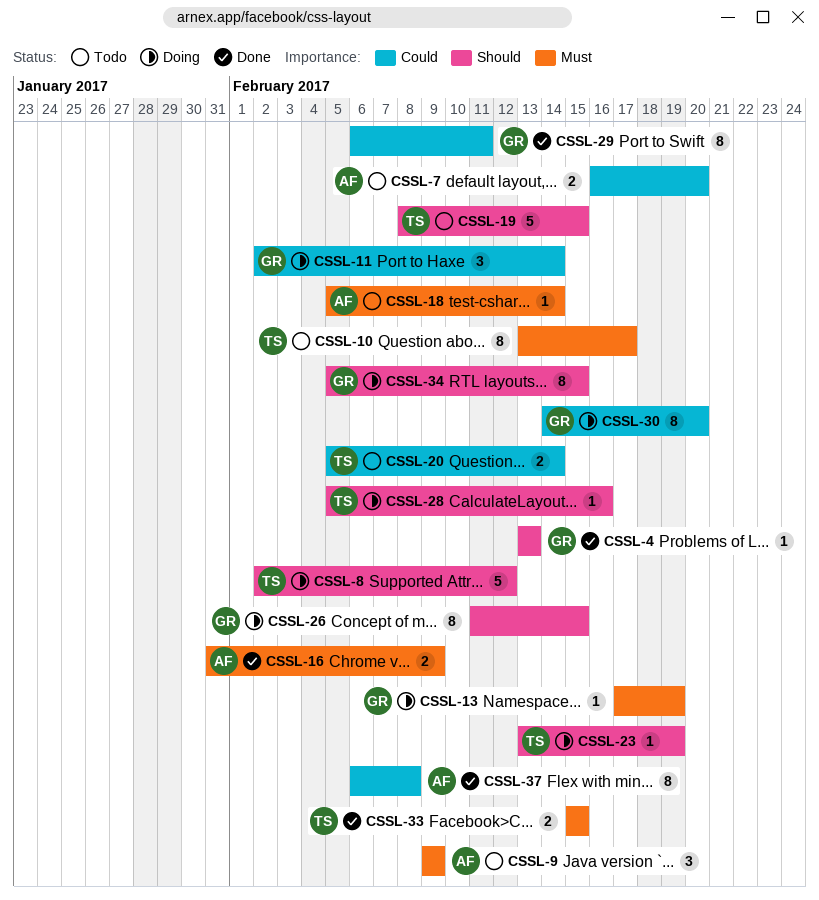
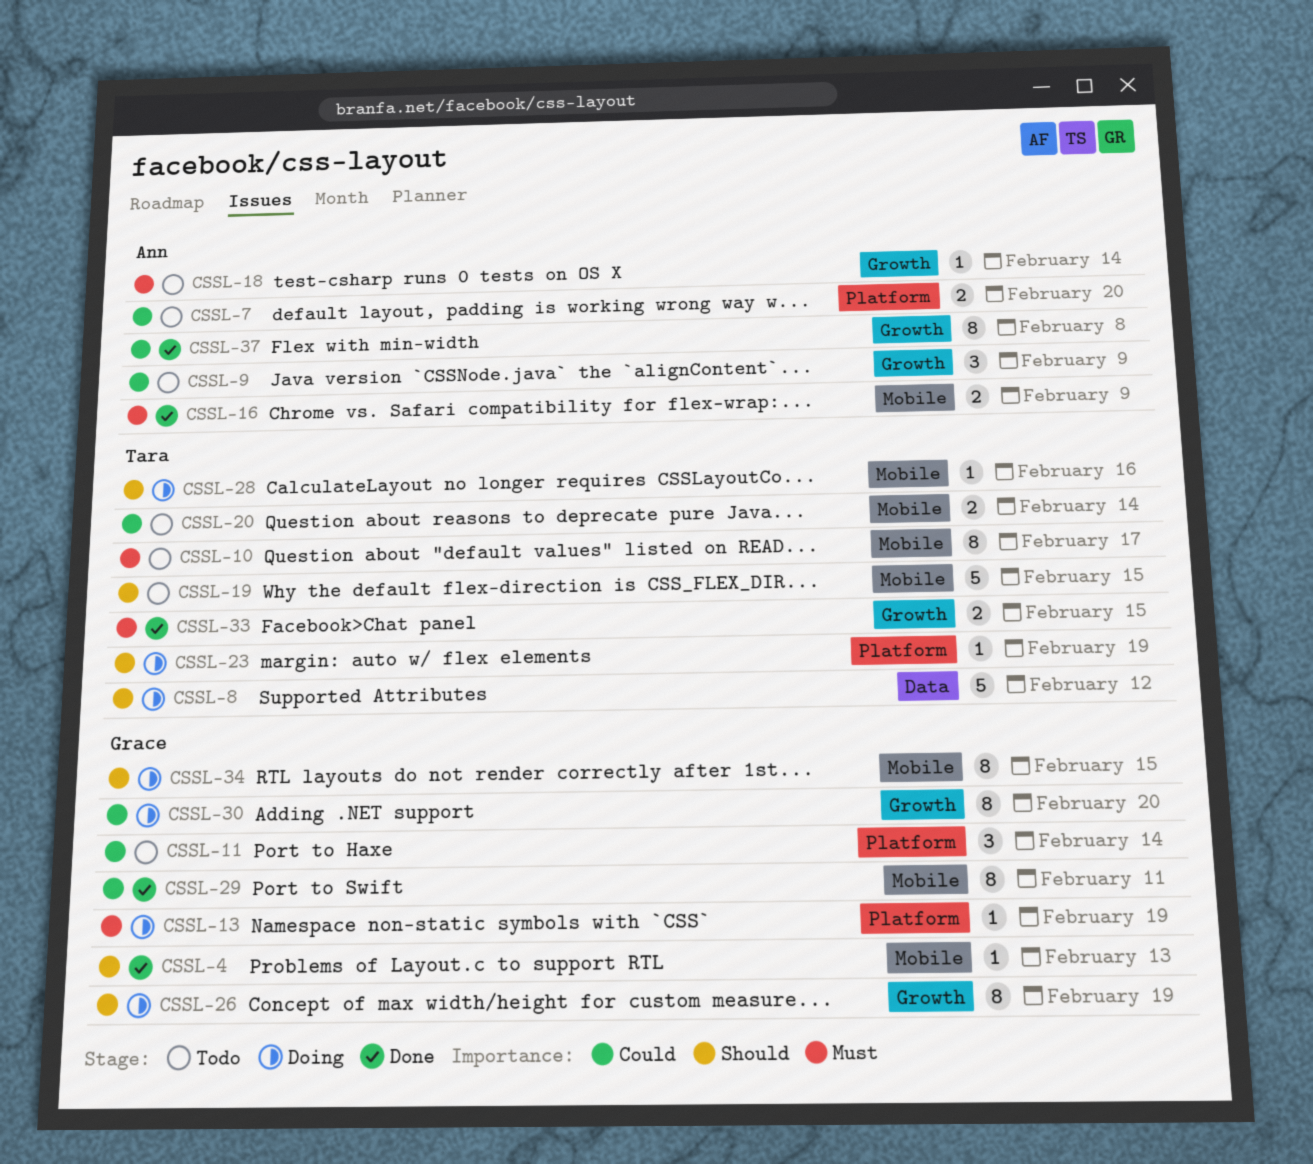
CSSL-9, priority: Must -> Could
CSSL-11, status: Doing -> Todo
CSSL-26, due: Feb 15 -> Feb 19

